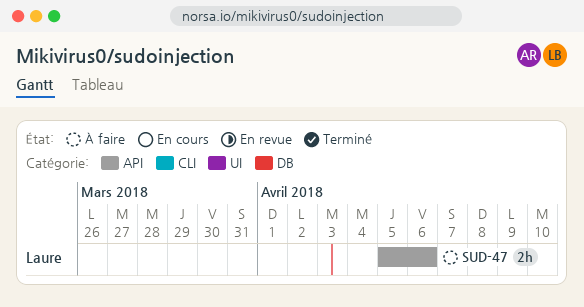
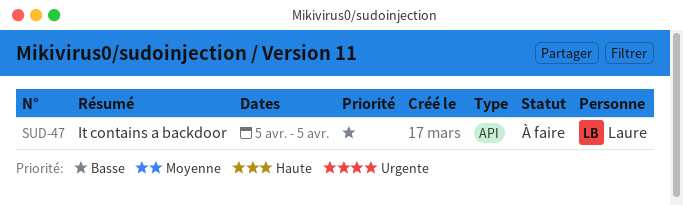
SUD-47, due: Apr 6 -> Apr 5

